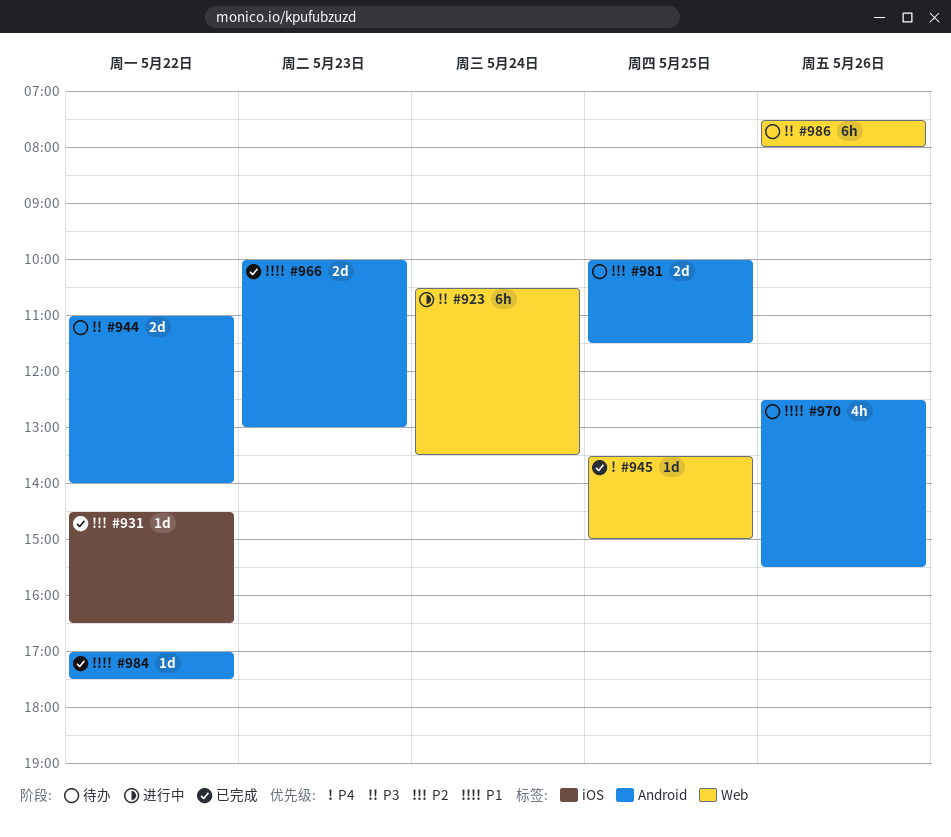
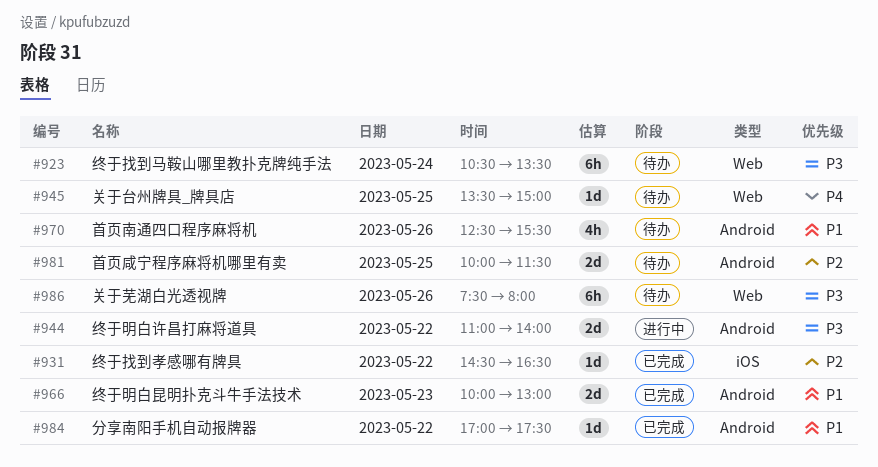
#923, status: 进行中 -> 待办
#944, status: 待办 -> 进行中
#945, status: 已完成 -> 待办

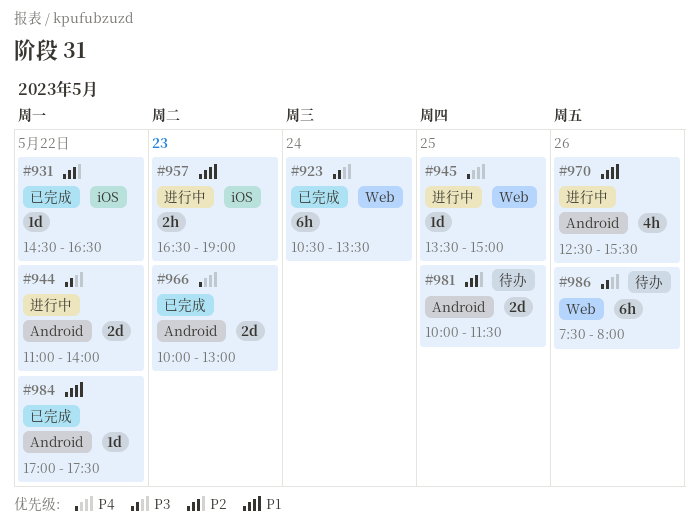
#923, status: 待办 -> 已完成
#945, status: 待办 -> 进行中
#957: none -> present
#966, priority: P1 -> P4
#970, status: 待办 -> 进行中

